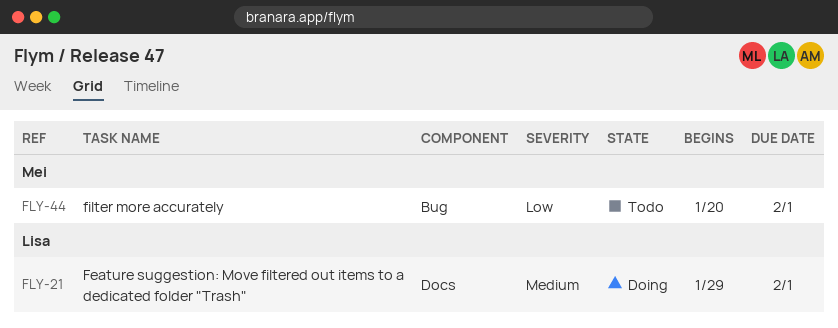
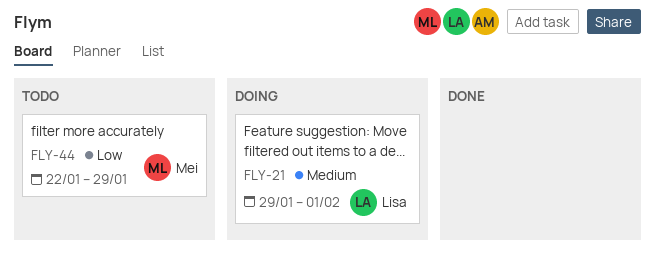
FLY-44, start: Jan 20 -> Jan 22
FLY-44, due: Feb 1 -> Jan 29

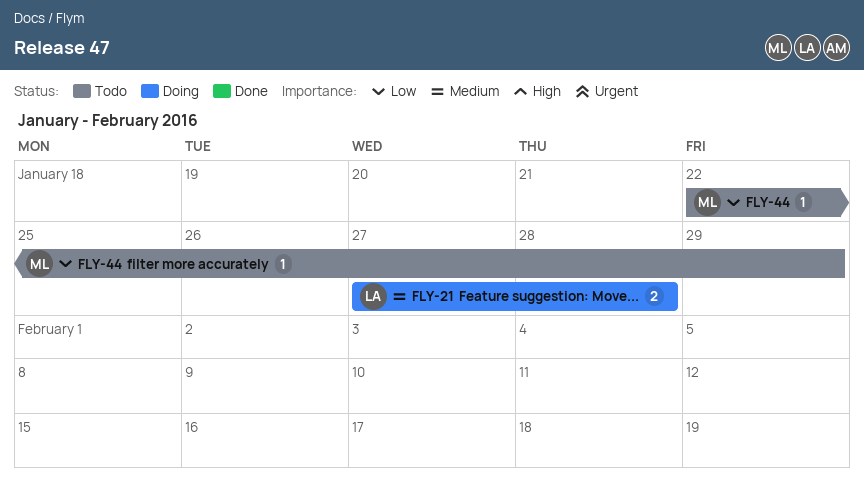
FLY-21, start: Jan 29 -> Jan 27
FLY-21, due: Feb 1 -> Jan 28

